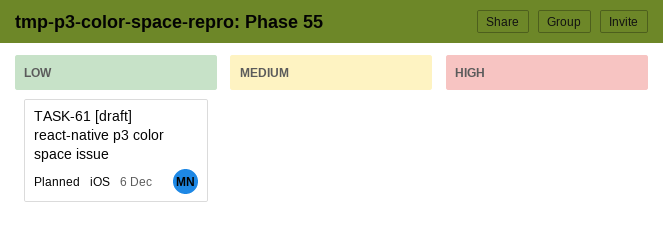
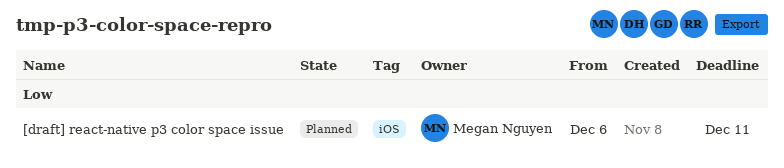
[draft] react-native p3 color space issue, due: Dec 6 -> Dec 11

